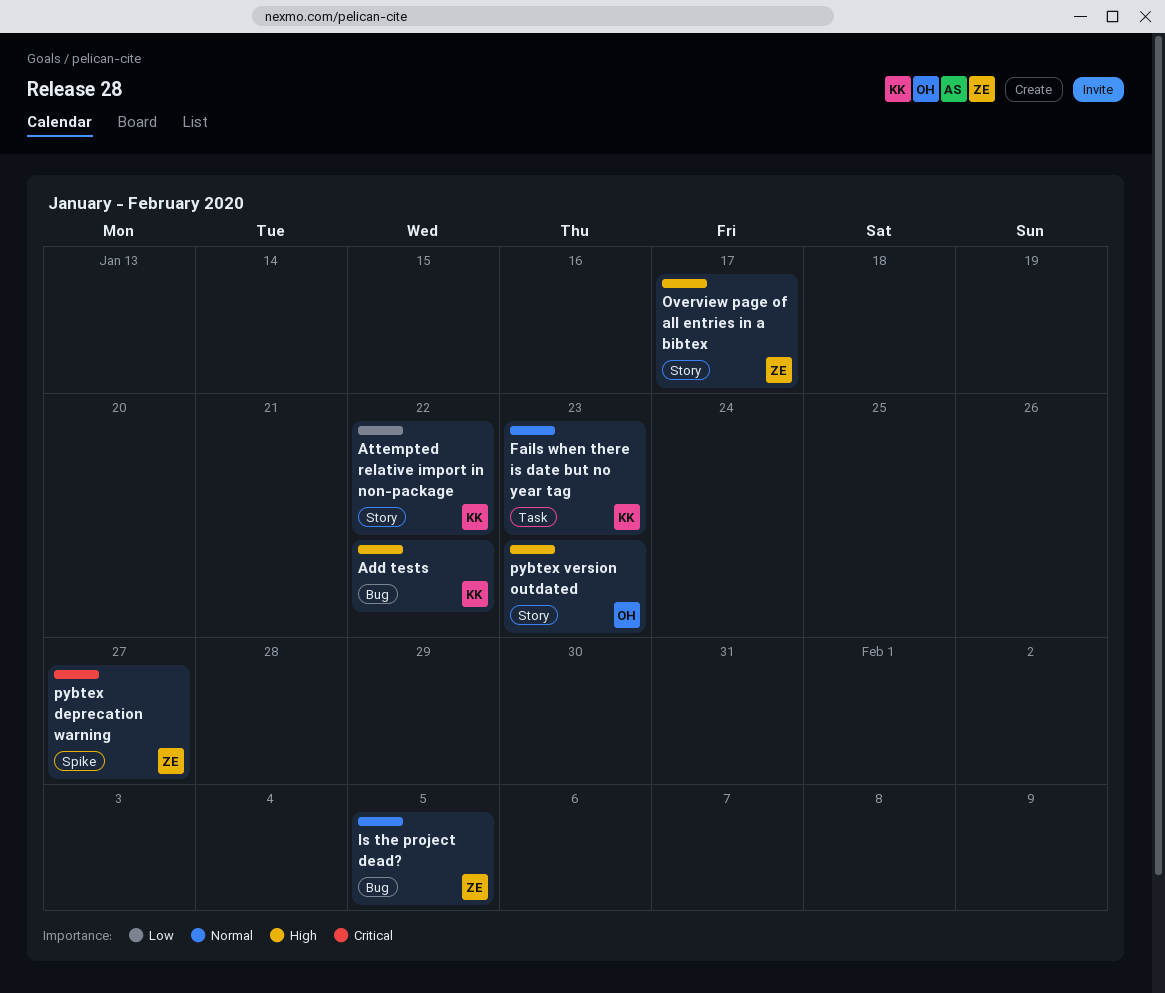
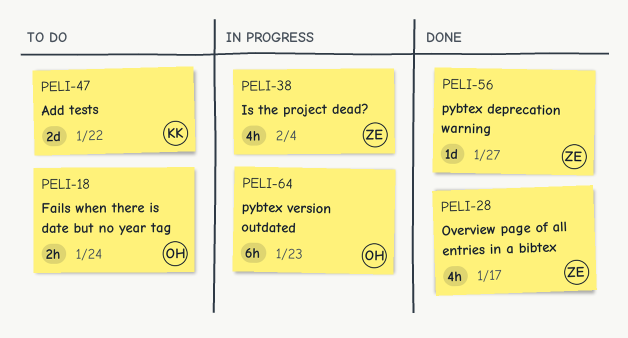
Attempted relative import in non-package: present -> none
Fails when there is date but no year tag, owner: KK -> OH
Fails when there is date but no year tag, due: Jan 23 -> Jan 24
Is the project dead?, due: Feb 5 -> Feb 4

